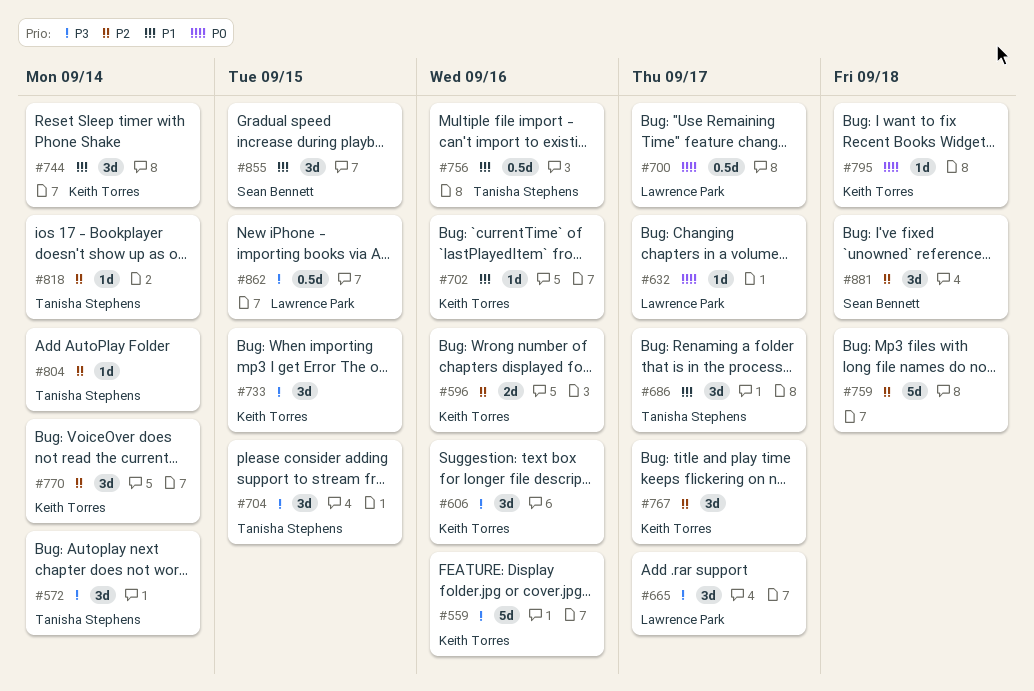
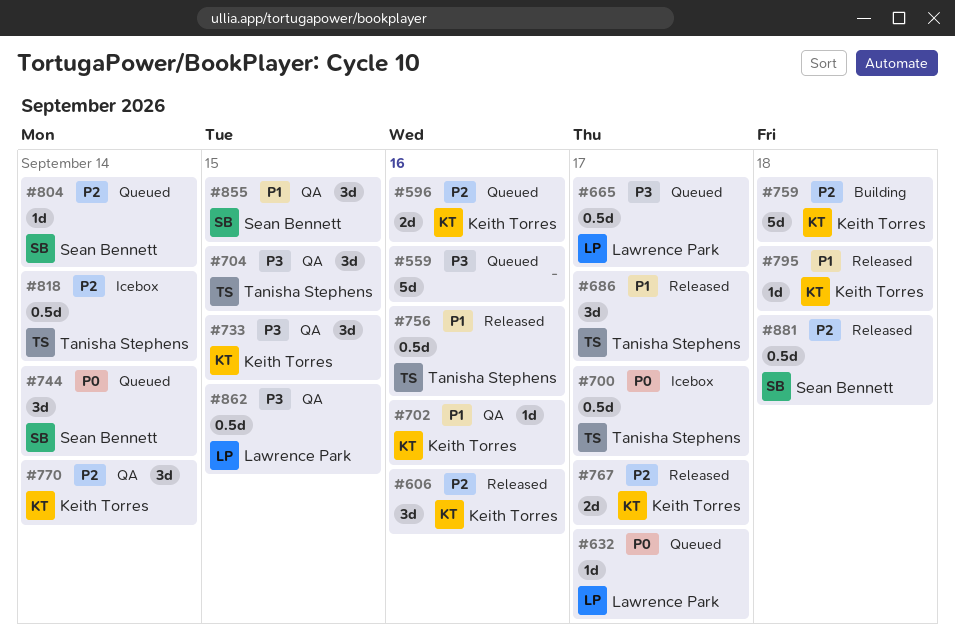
#559, owner: Keith Torres -> none
#572: present -> none
#606, priority: P3 -> P2
#665, estimate: 3d -> 0.5d
#700, owner: Lawrence Park -> Tanisha Stephens
#744, owner: Keith Torres -> Sean Bennett
#744, priority: P1 -> P0
#759, owner: none -> Keith Torres
#767, estimate: 3d -> 2d
#795, priority: P0 -> P1
#804, owner: Tanisha Stephens -> Sean Bennett
#818, estimate: 1d -> 0.5d
#881, estimate: 3d -> 0.5d

